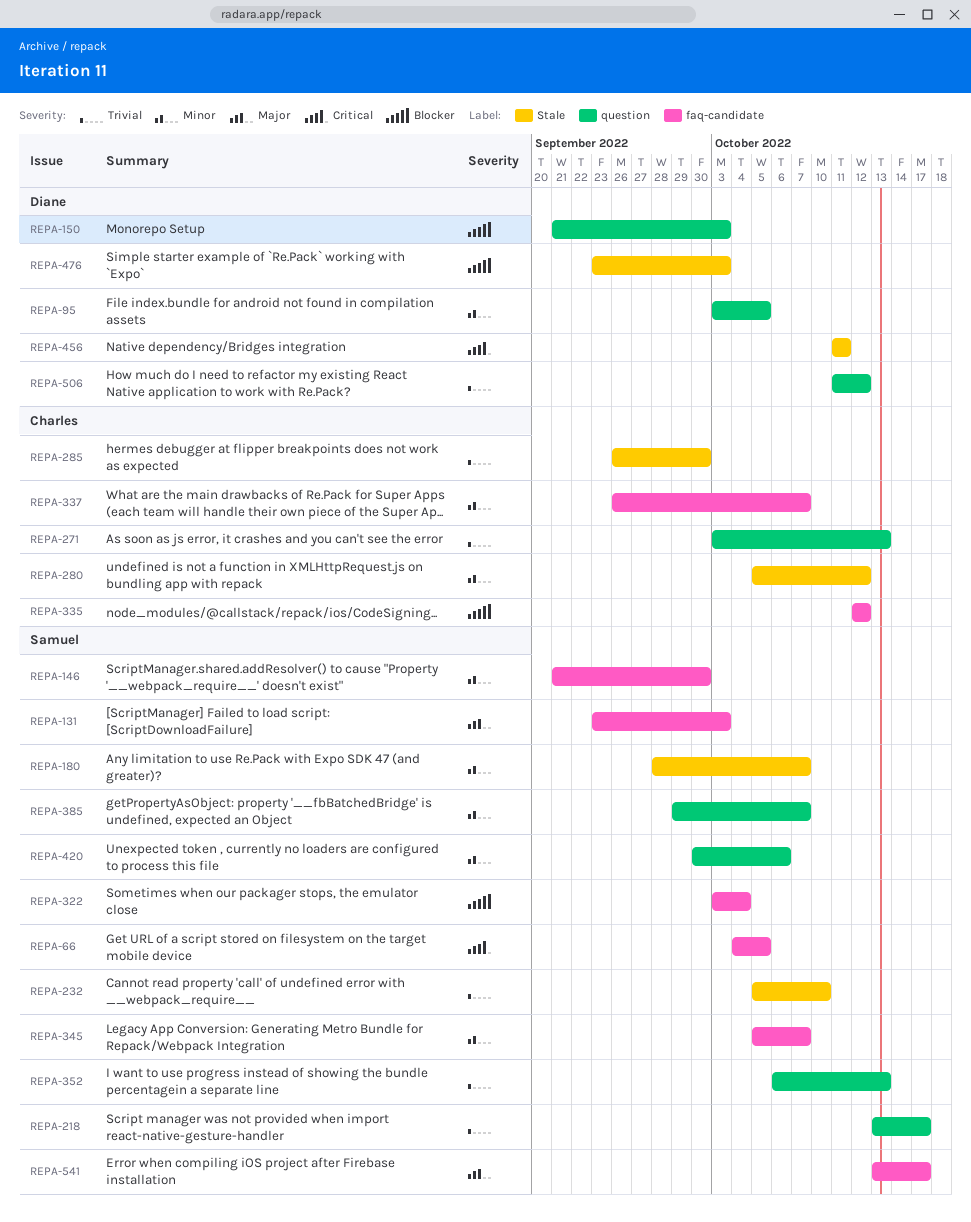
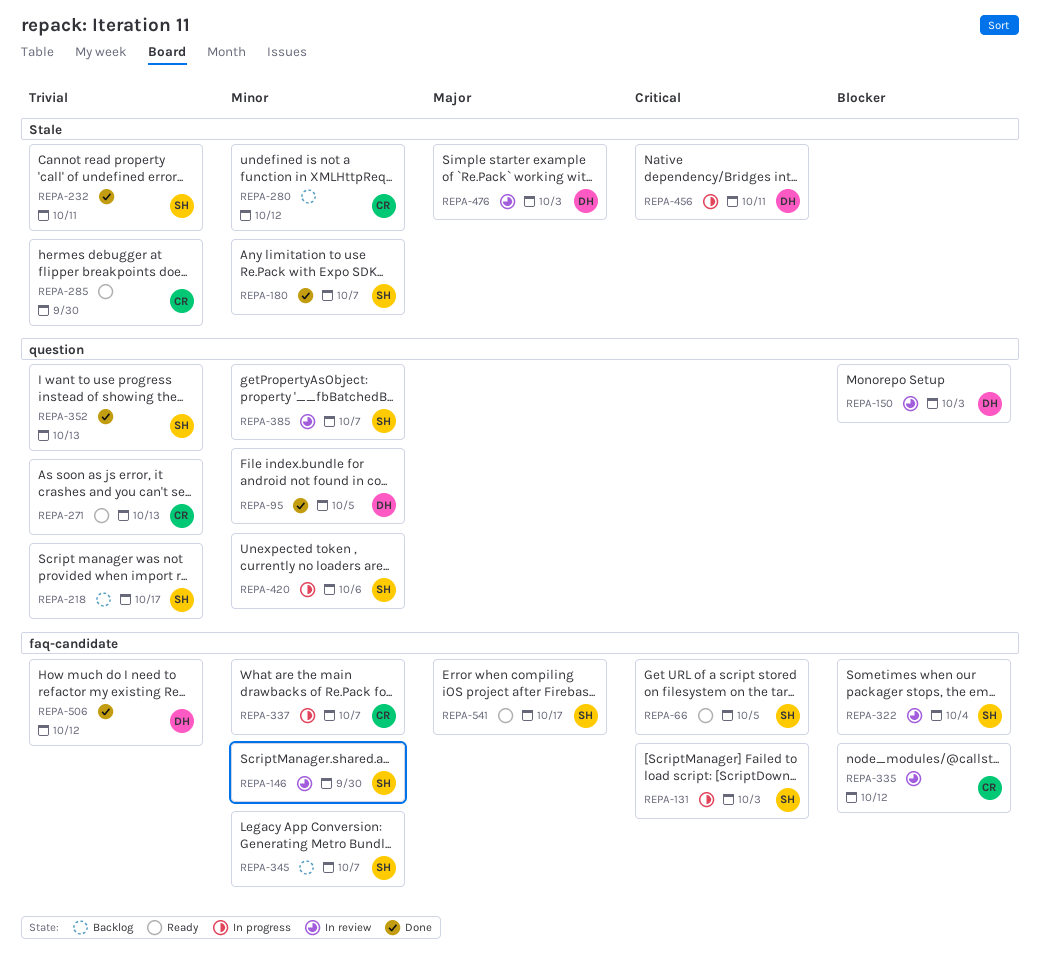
REPA-131, priority: Major -> Critical
REPA-232, due: Oct 10 -> Oct 11
REPA-476, priority: Blocker -> Major
REPA-506, label: question -> faq-candidate

